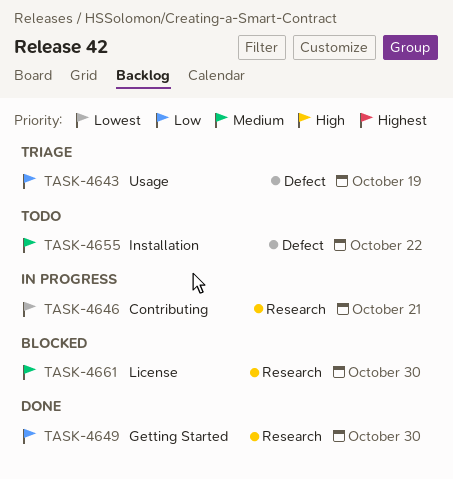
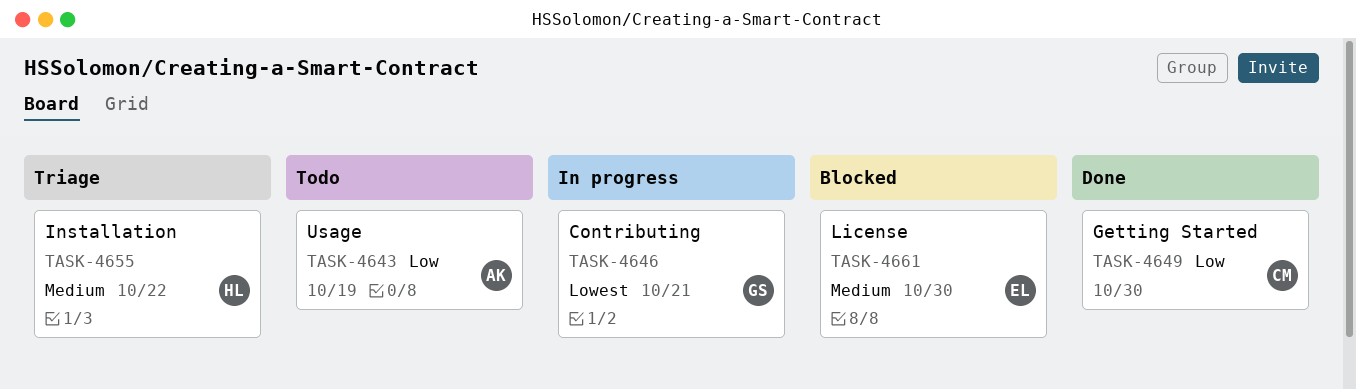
TASK-4643, status: Triage -> Todo
TASK-4655, status: Todo -> Triage

